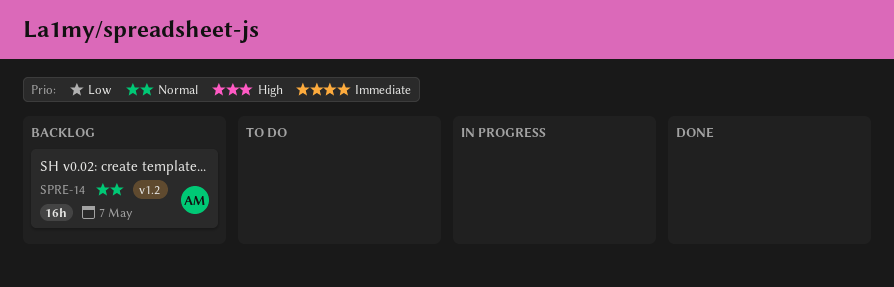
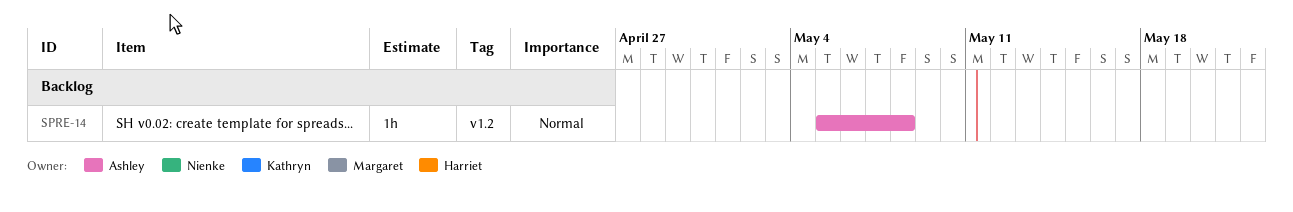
SPRE-14, estimate: 16h -> 1h
SPRE-14, due: May 7 -> May 8

